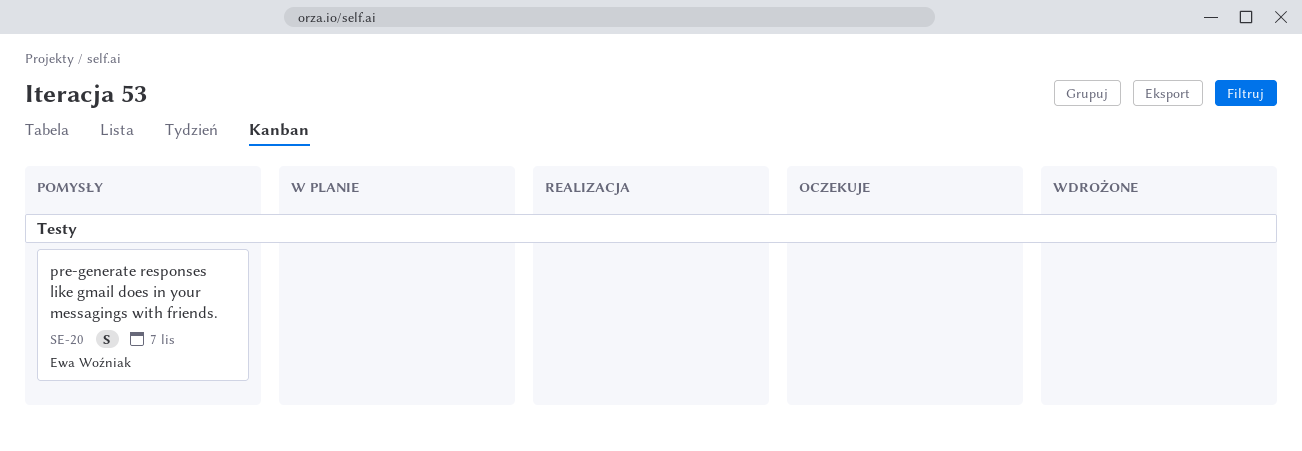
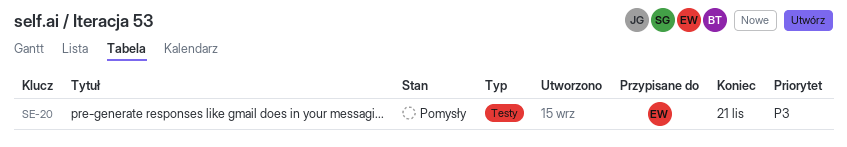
SE-20, due: Nov 7 -> Nov 21

